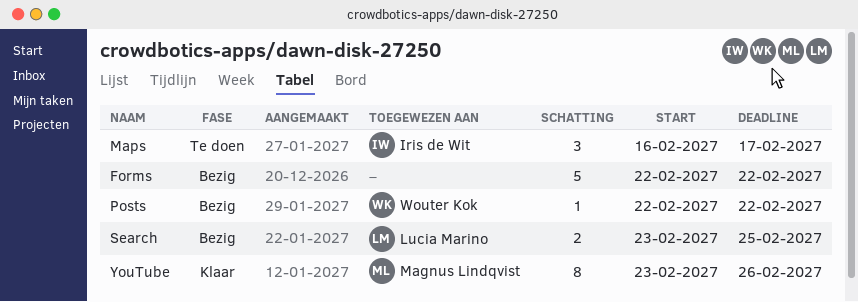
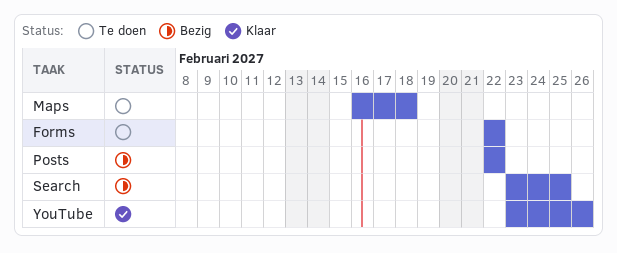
Forms, status: Bezig -> Te doen
Maps, due: Feb 17 -> Feb 18

